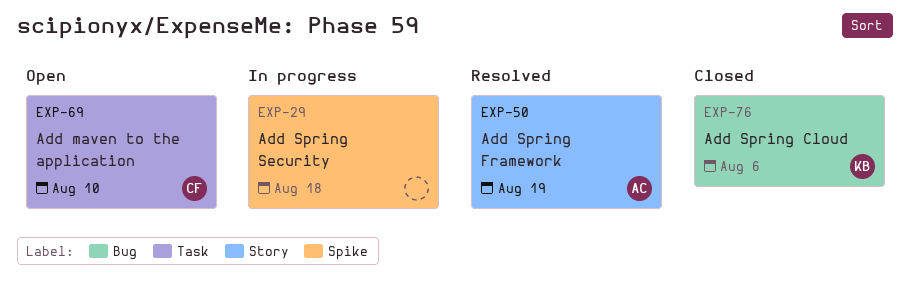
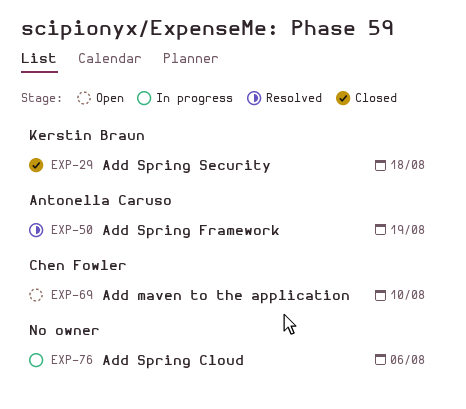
EXP-29, status: In progress -> Closed
EXP-29, owner: none -> Kerstin Braun
EXP-76, status: Closed -> In progress
EXP-76, owner: Kerstin Braun -> none

